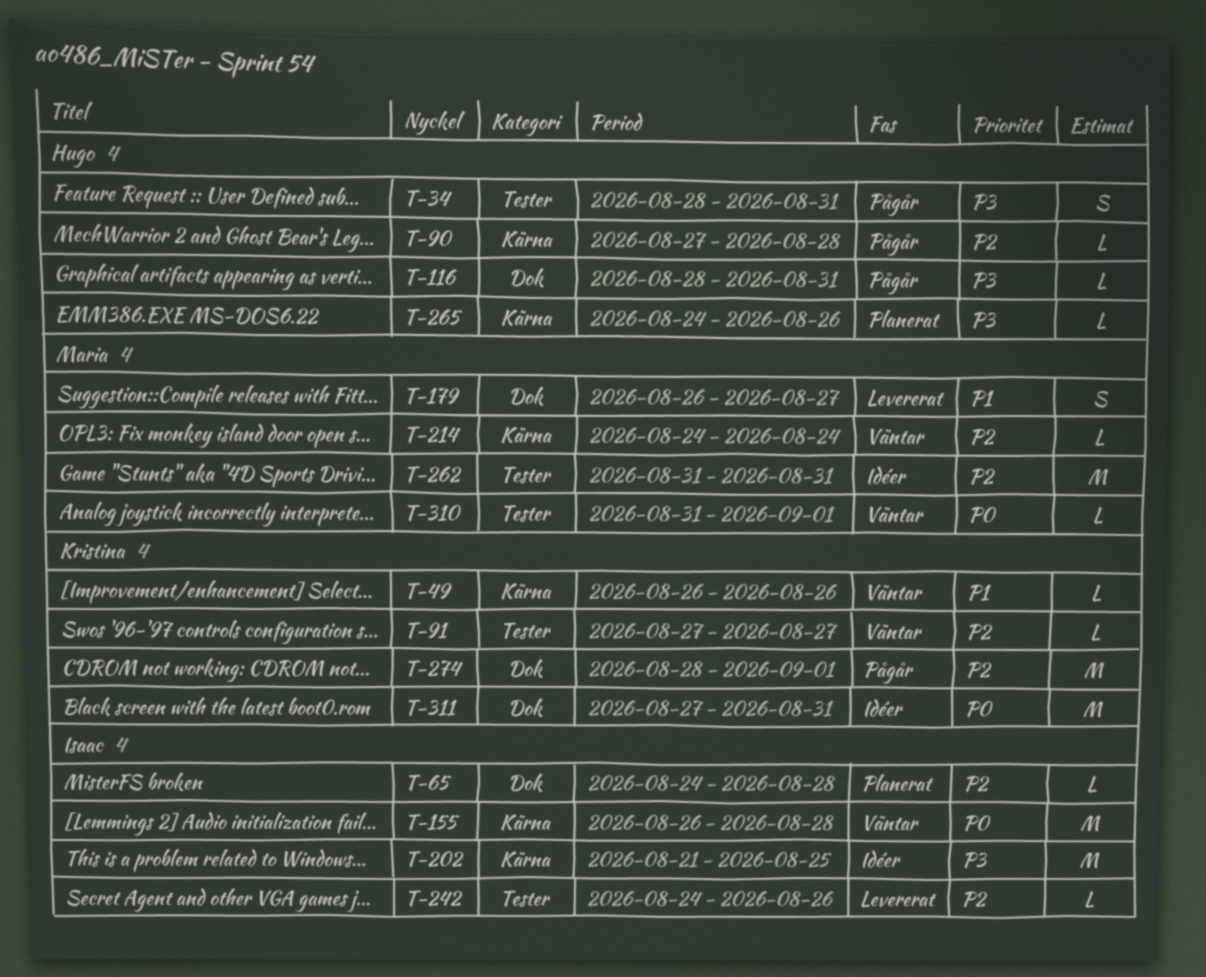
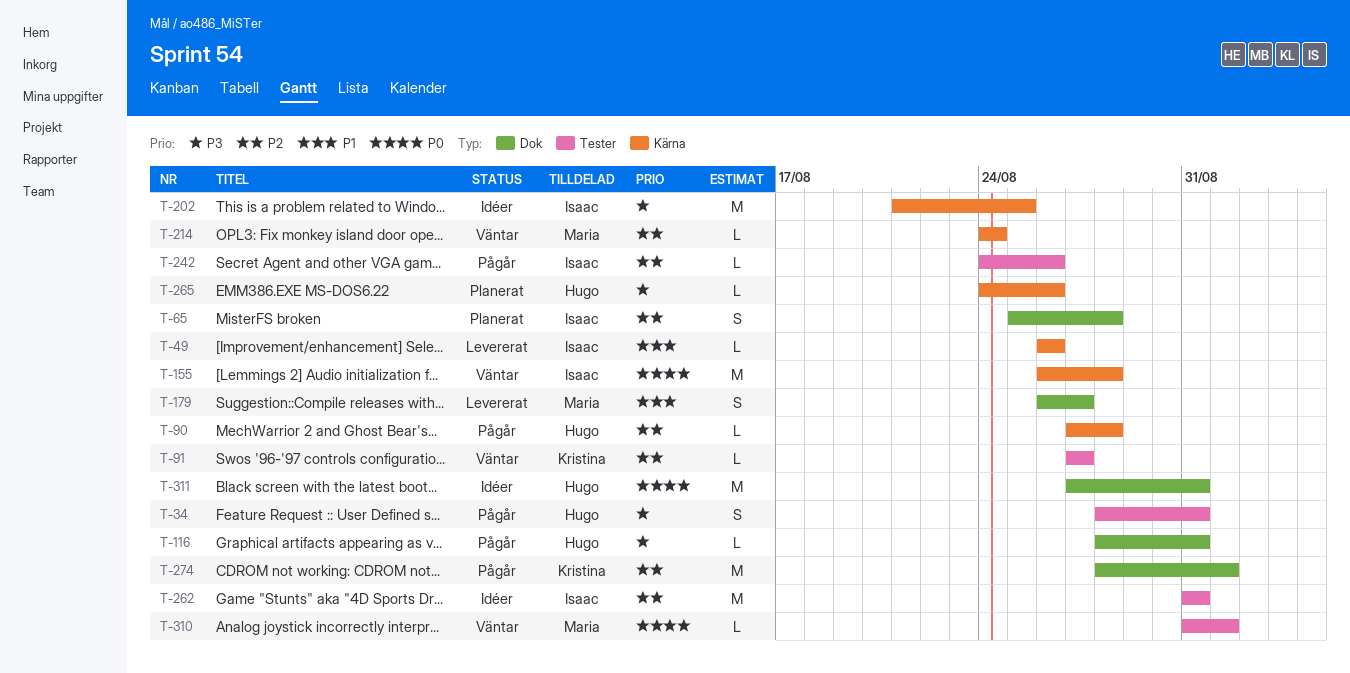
T-49, status: Väntar -> Levererat
T-49, owner: Kristina -> Isaac
T-65, estimate: L -> S
T-65, start: Aug 24 -> Aug 25
T-242, status: Levererat -> Pågår
T-262, owner: Maria -> Isaac
T-311, owner: Kristina -> Hugo

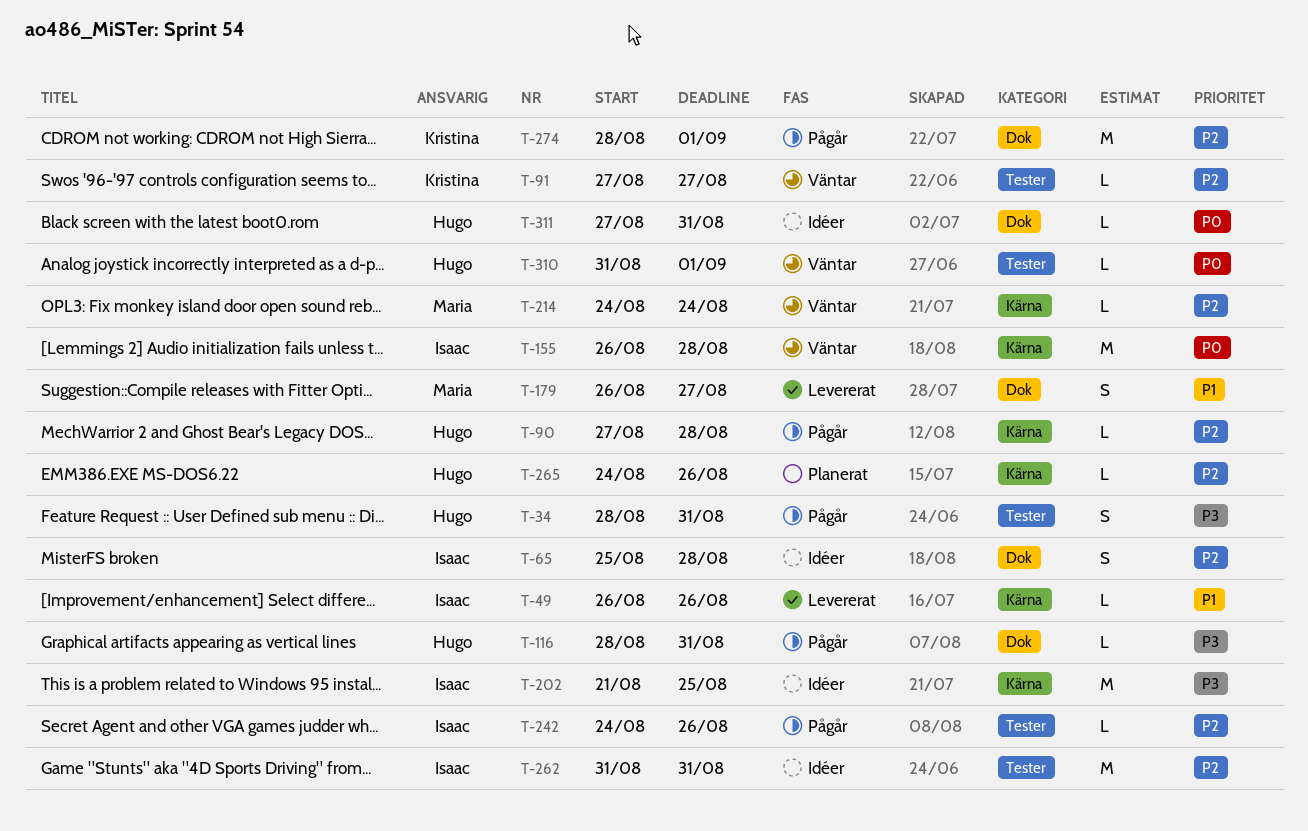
T-65, status: Planerat -> Idéer
T-265, priority: P3 -> P2
T-310, owner: Maria -> Hugo
T-311, estimate: M -> L

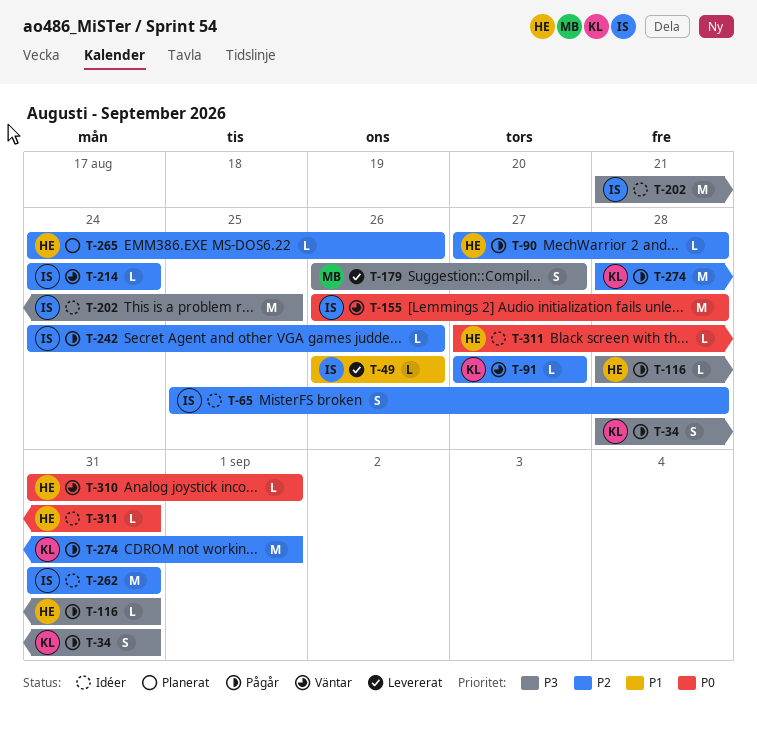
T-34, owner: Hugo -> Kristina
T-179, priority: P1 -> P3
T-214, owner: Maria -> Isaac

